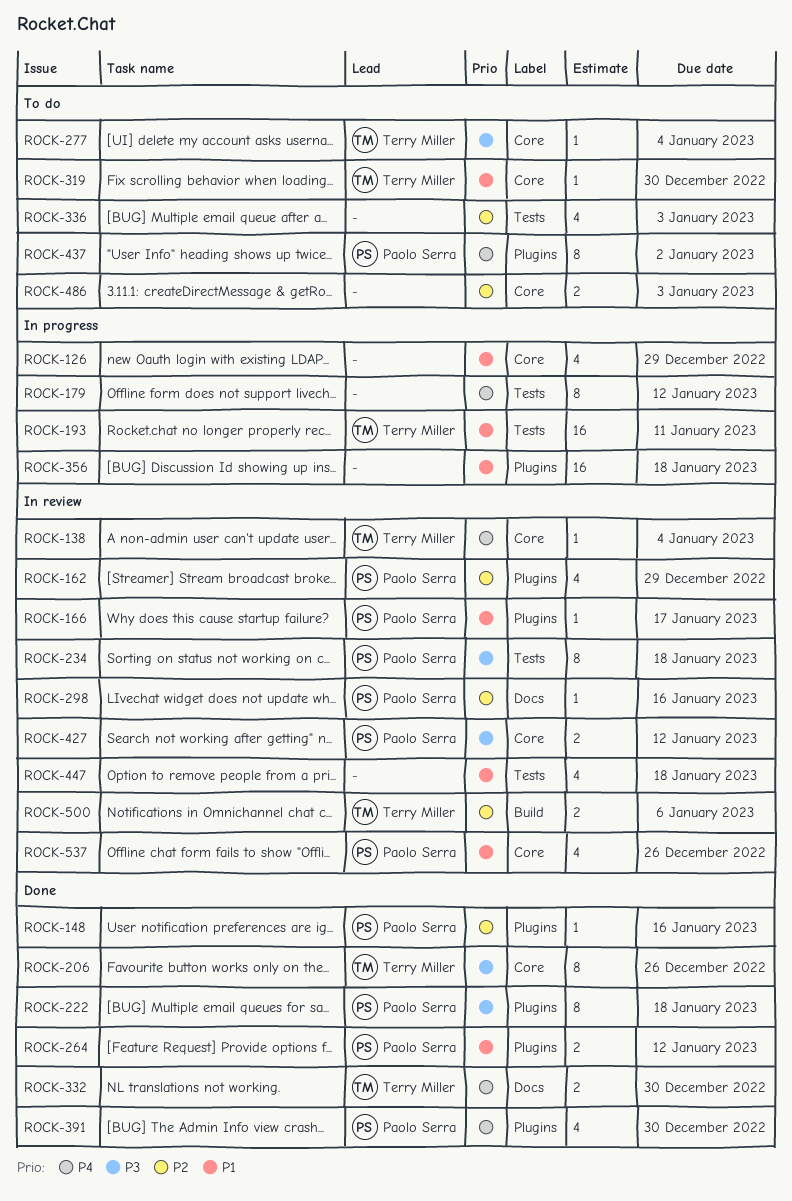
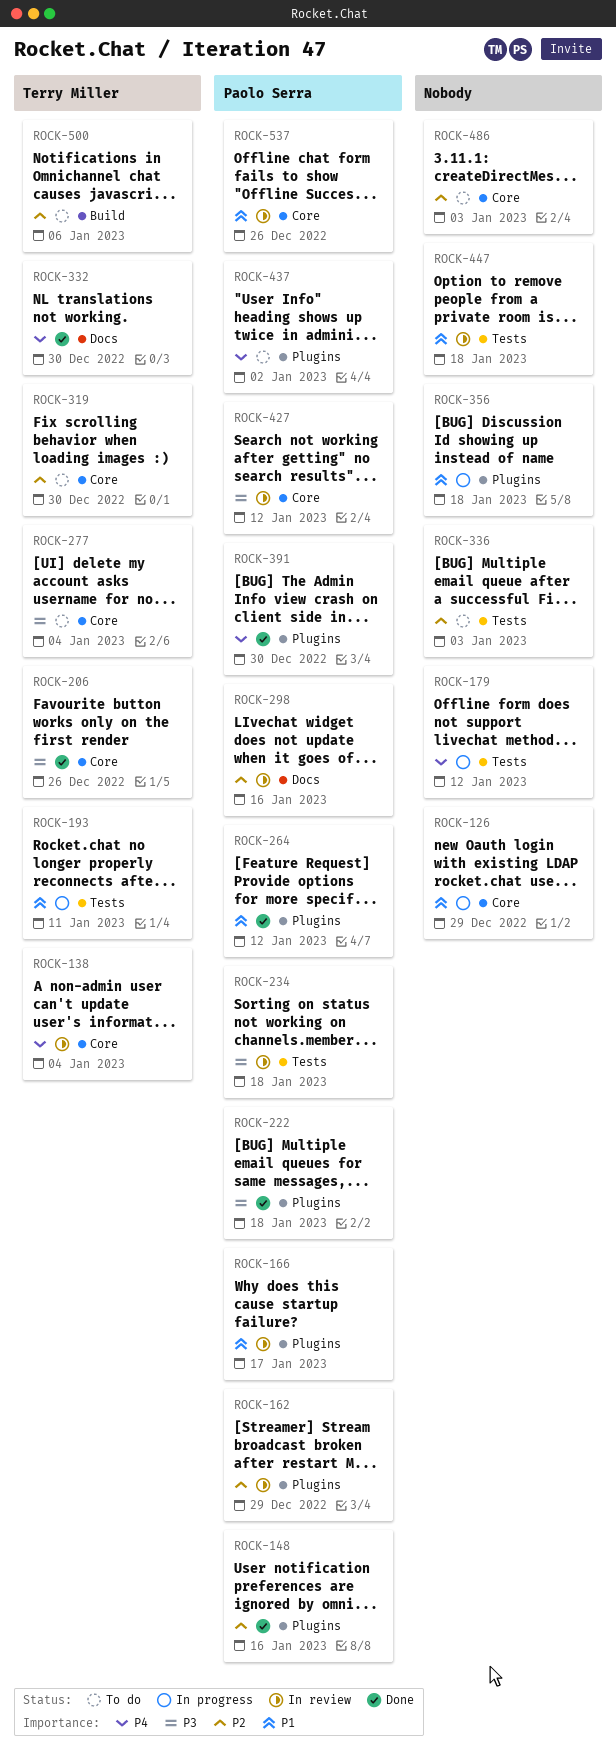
ROCK-319, priority: P1 -> P2
ROCK-500, status: In review -> To do

